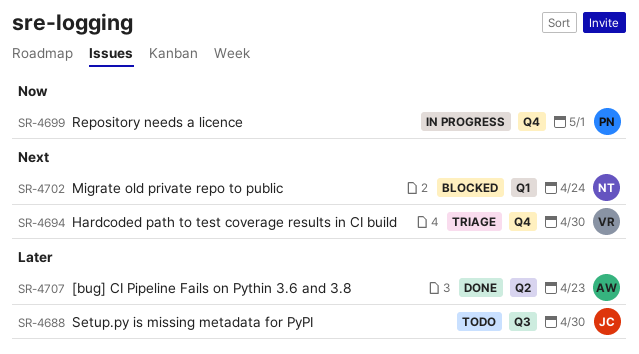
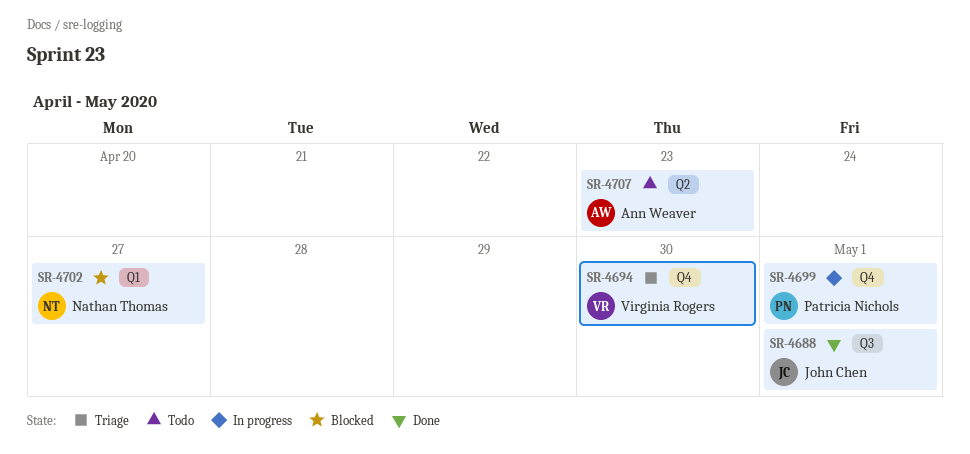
SR-4688, status: Todo -> Done
SR-4688, due: Apr 30 -> May 1
SR-4702, due: Apr 24 -> Apr 27
SR-4707, status: Done -> Todo

